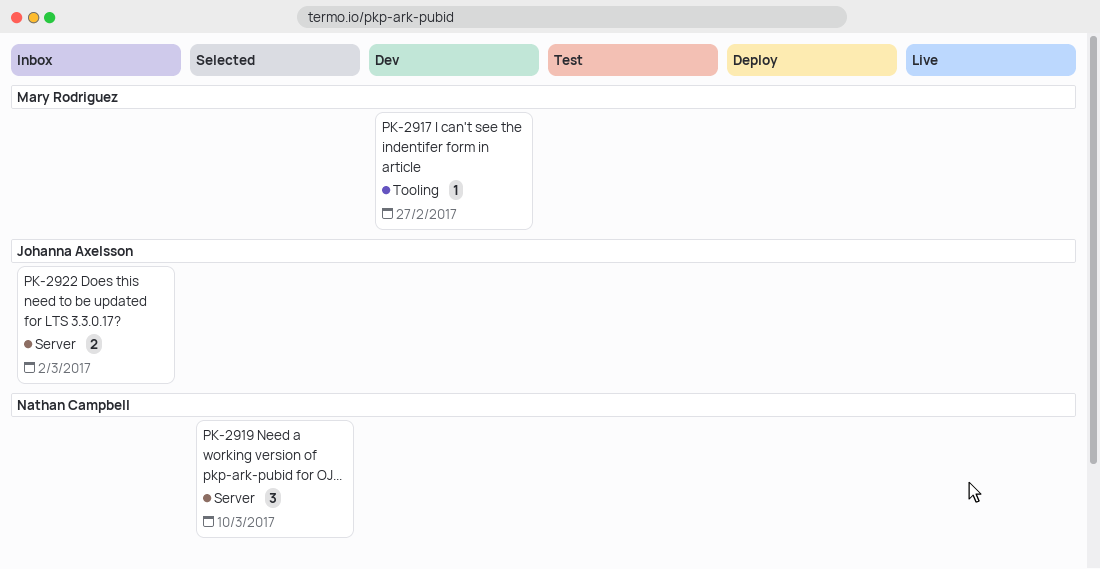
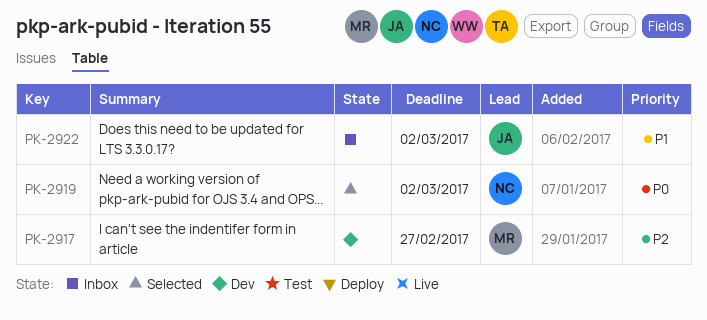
PK-2919, due: Mar 10 -> Mar 2

